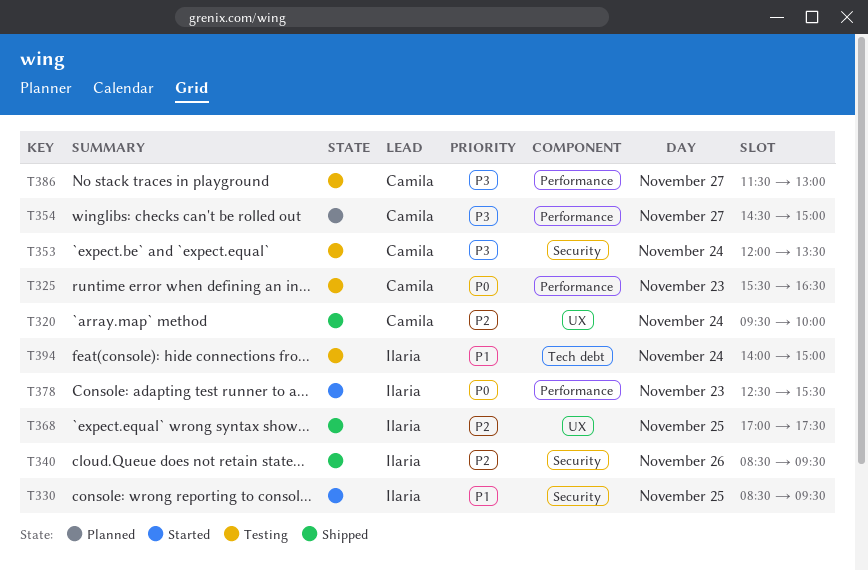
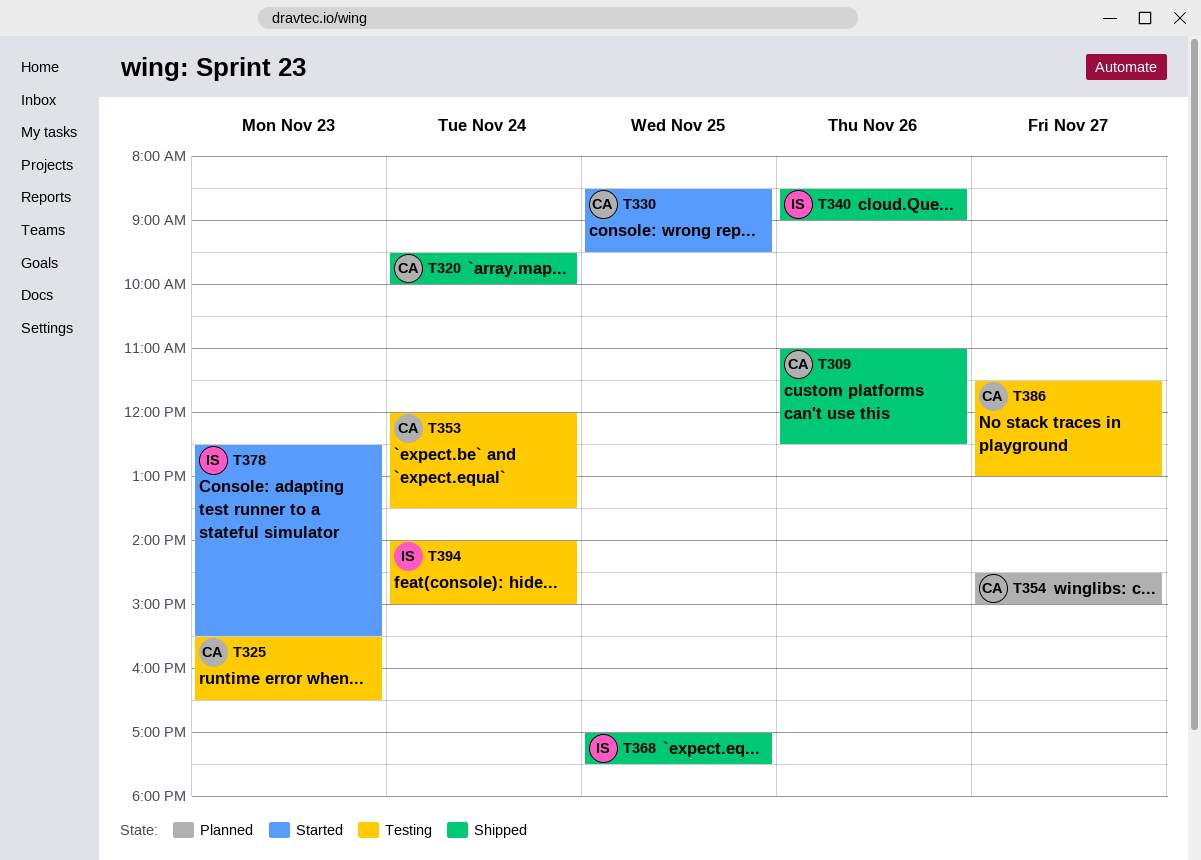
T309: none -> present
T330, owner: Ilaria -> Camila
T340, ends: 09:30 -> 09:00

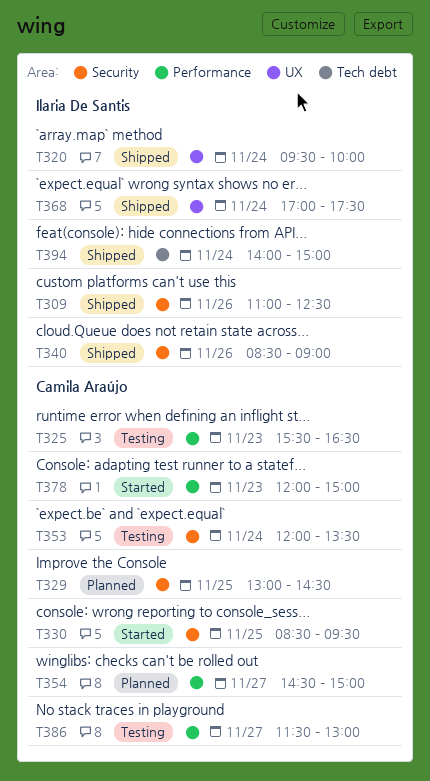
T309, owner: Camila Araújo -> Ilaria De Santis
T320, owner: Camila Araújo -> Ilaria De Santis
T329: none -> present
T368, day: Nov 25 -> Nov 24
T378, owner: Ilaria De Santis -> Camila Araújo
T378, begins: 12:30 -> 12:00
T378, ends: 15:30 -> 15:00
T394, status: Testing -> Shipped

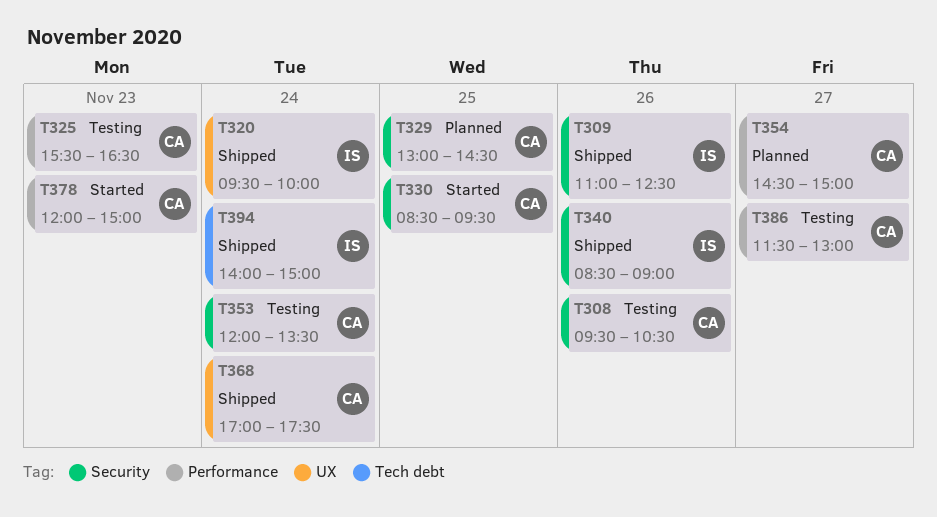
T308: none -> present
T368, owner: Ilaria De Santis -> Camila Araújo

